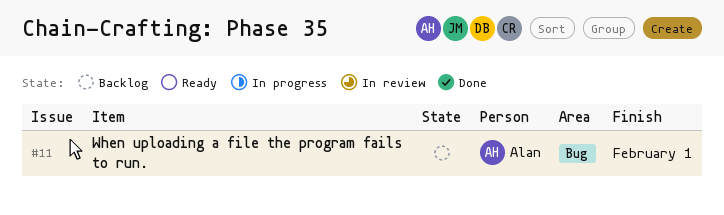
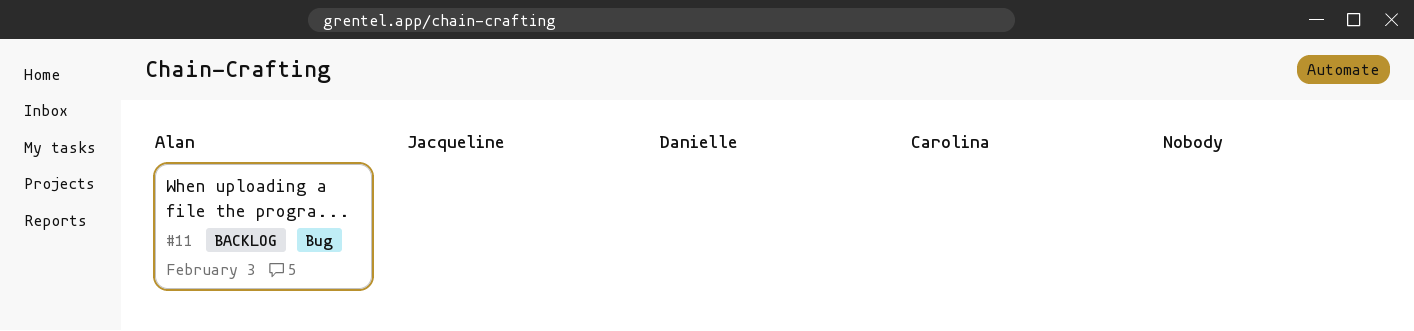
#11, due: Feb 1 -> Feb 3

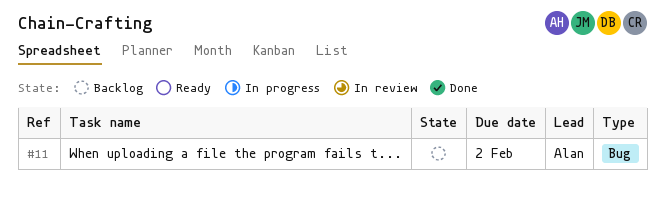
#11, due: Feb 3 -> Feb 2

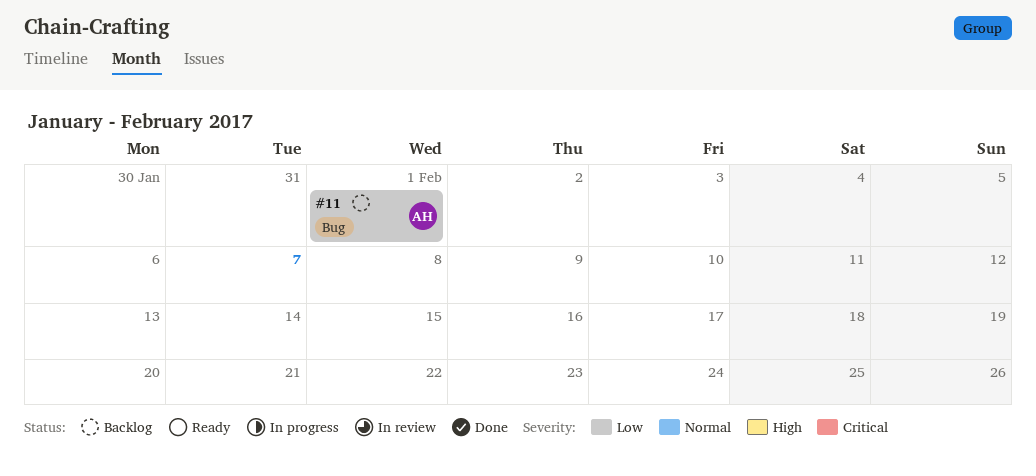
#11, due: Feb 2 -> Feb 1

